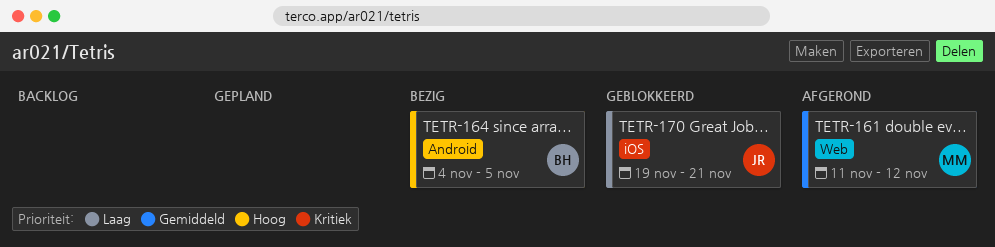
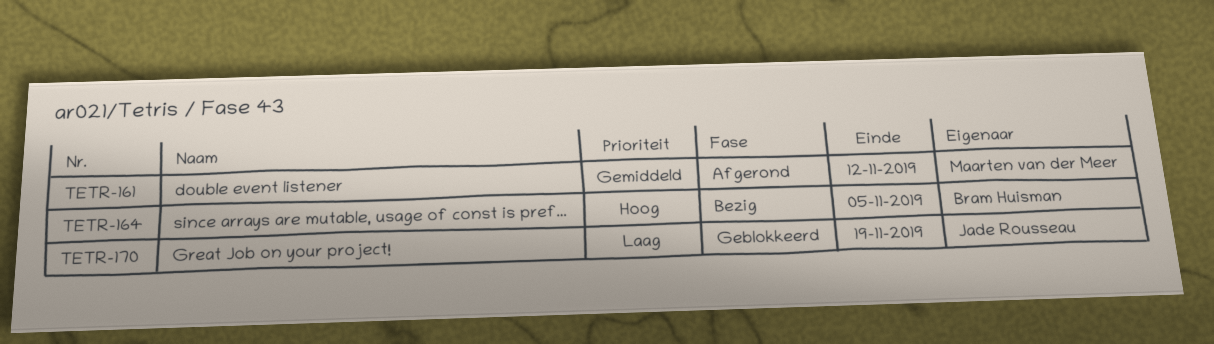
TETR-170, due: Nov 21 -> Nov 19

